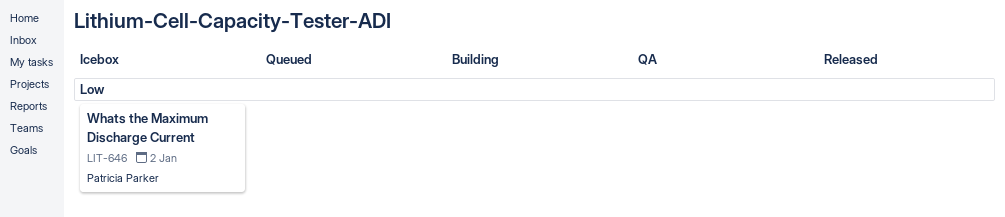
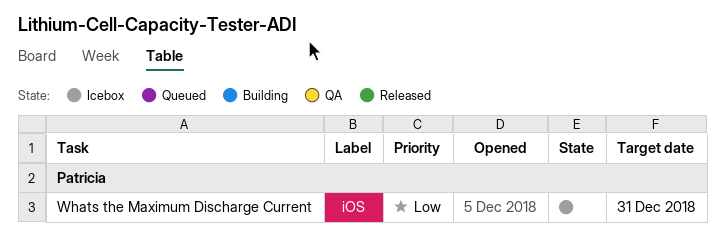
Whats the Maximum Discharge Current, due: Jan 2 -> Dec 31

